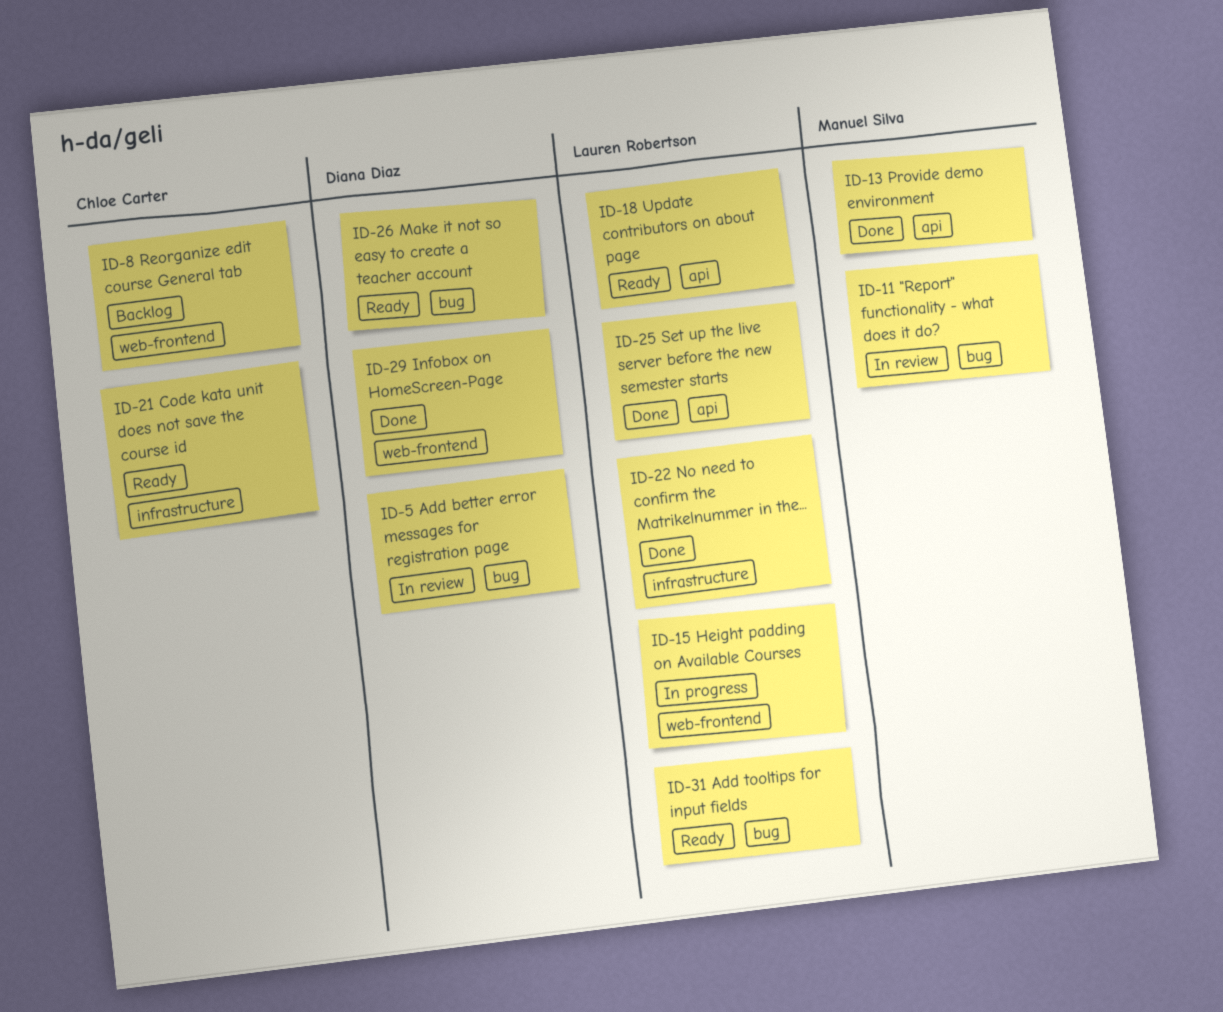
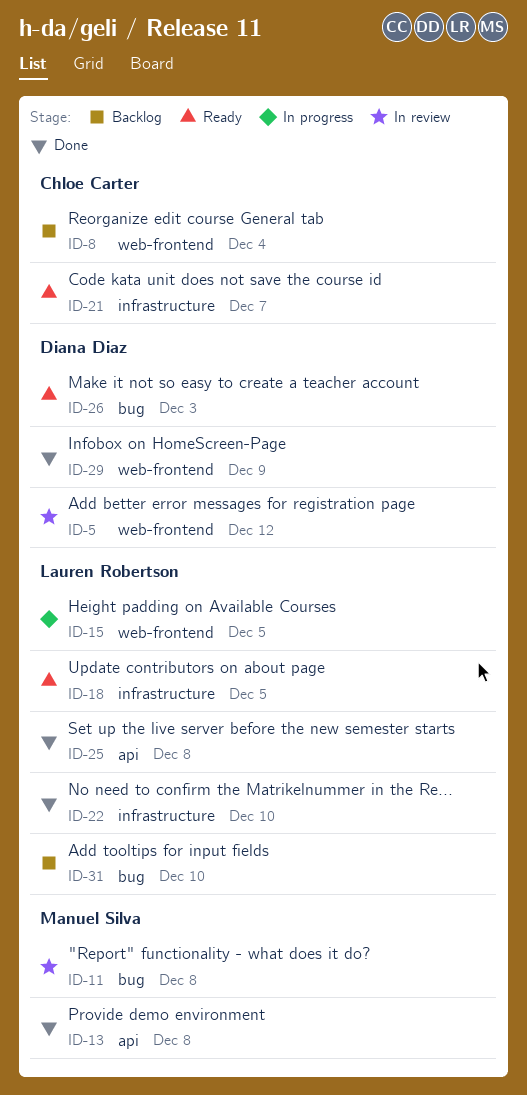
ID-5, label: bug -> web-frontend
ID-18, label: api -> infrastructure
ID-31, status: Ready -> Backlog

